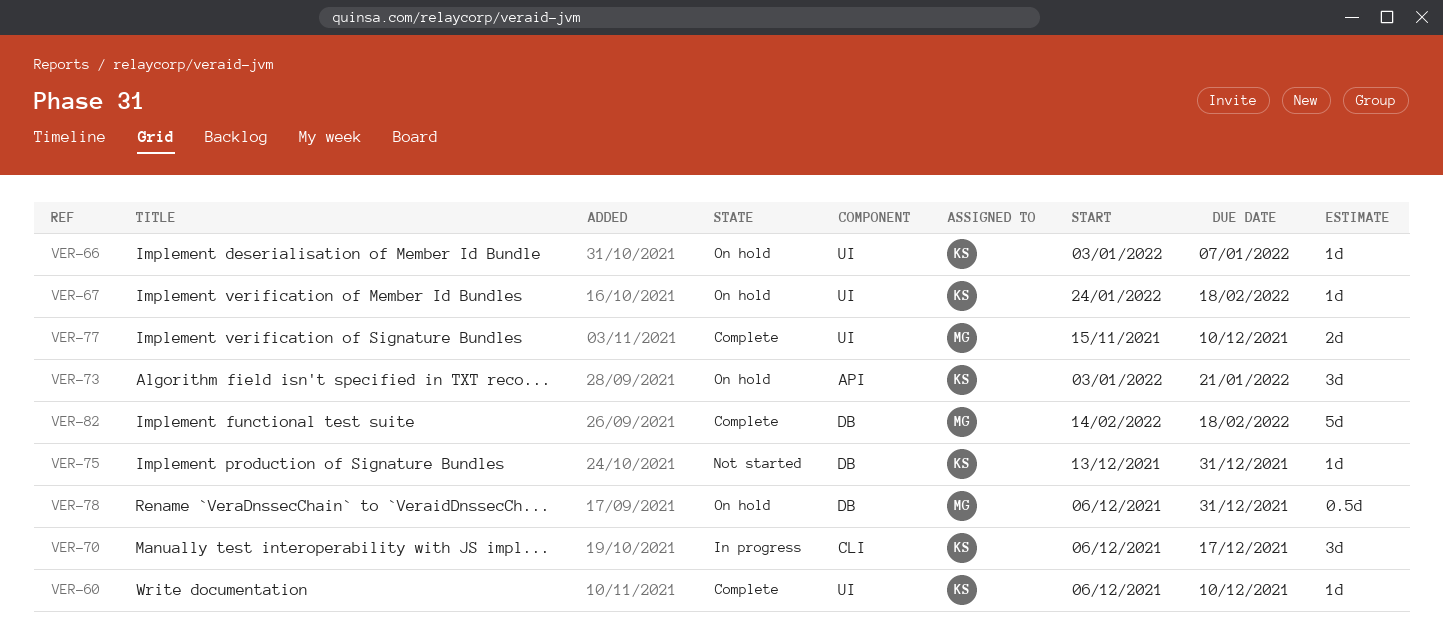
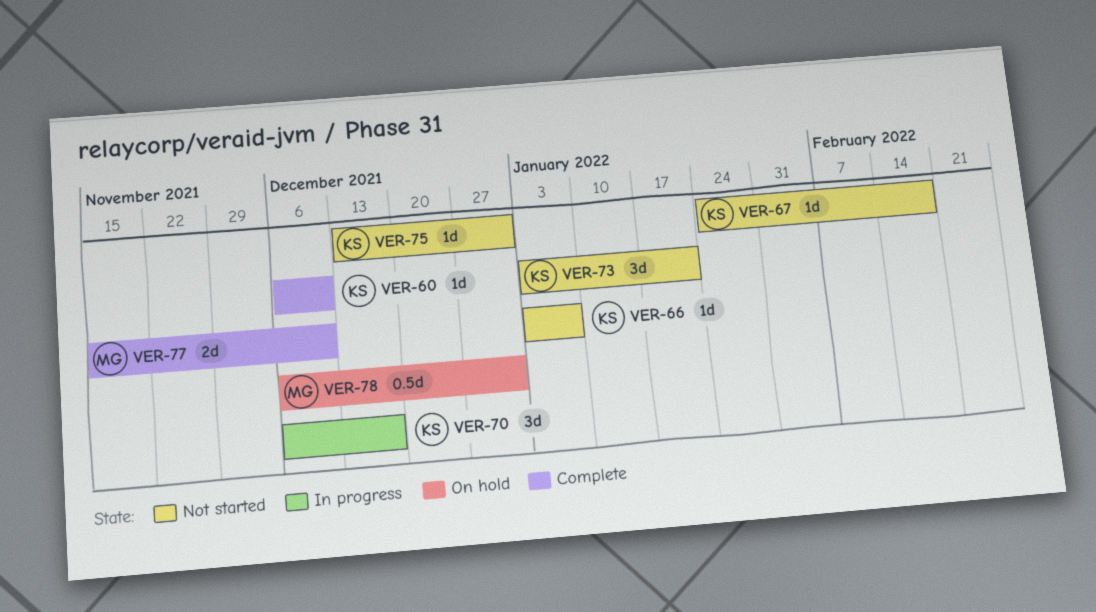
VER-66, status: On hold -> Not started
VER-67, status: On hold -> Not started
VER-73, status: On hold -> Not started
VER-82: present -> none

